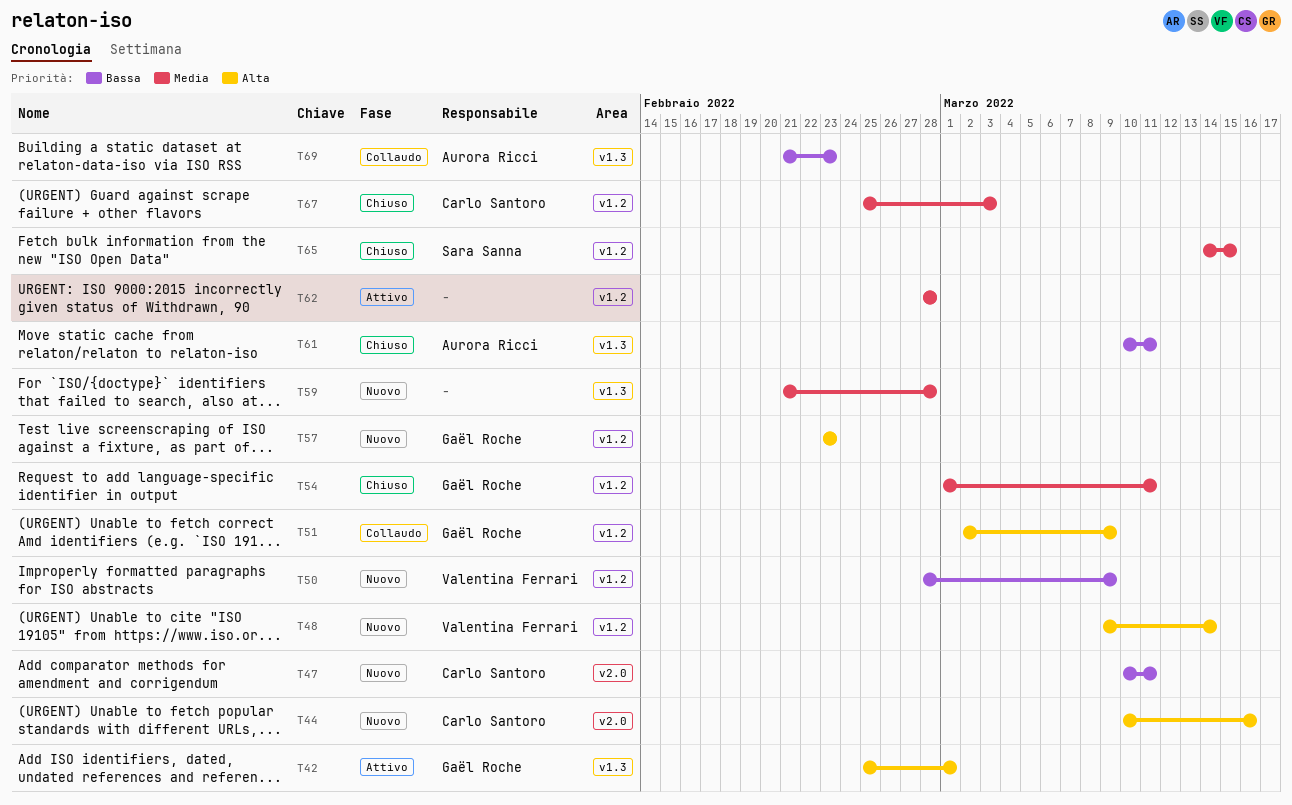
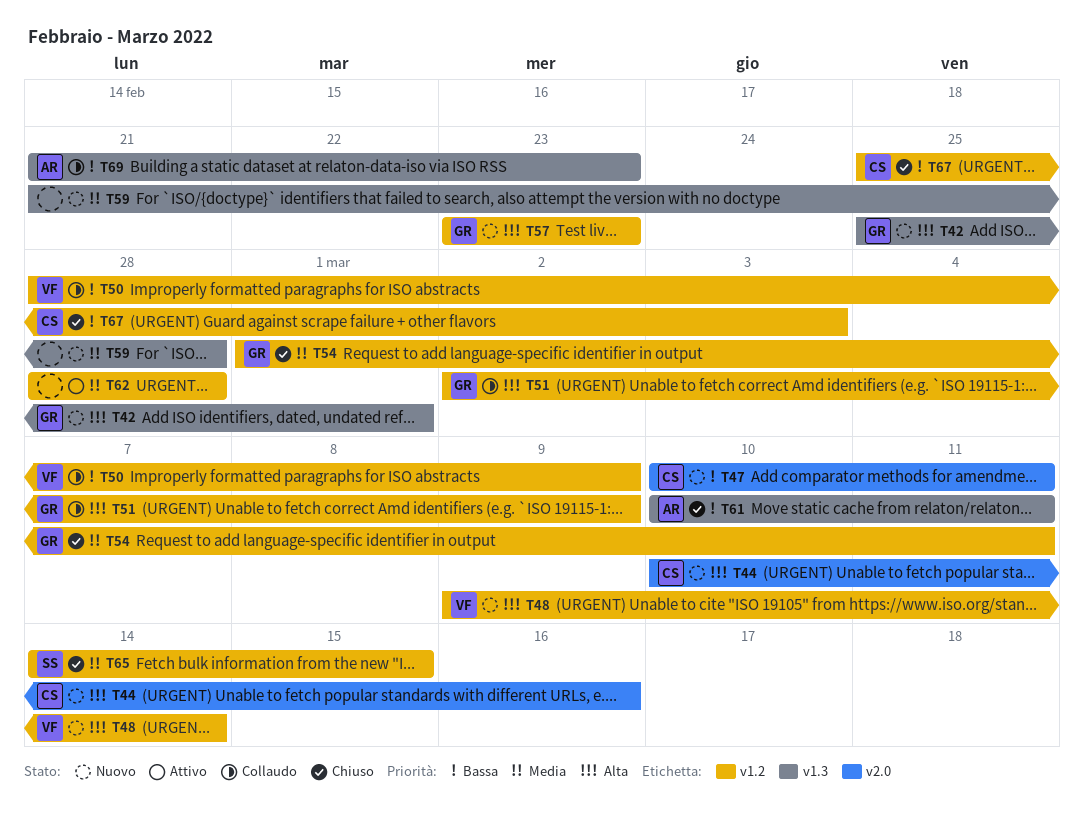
T42, status: Attivo -> Nuovo
T50, status: Nuovo -> Collaudo
T67, priority: Media -> Bassa

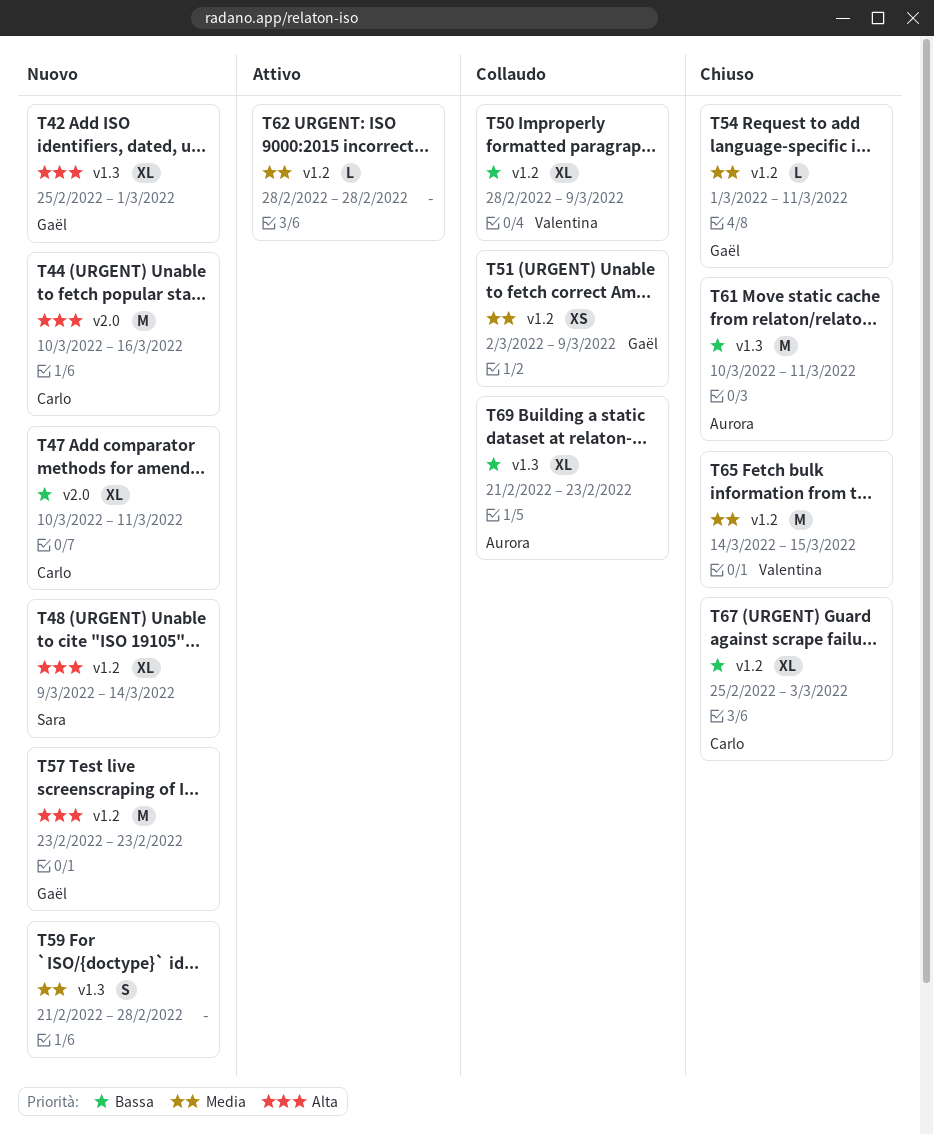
T48, owner: Valentina -> Sara
T51, priority: Alta -> Media
T65, owner: Sara -> Valentina

